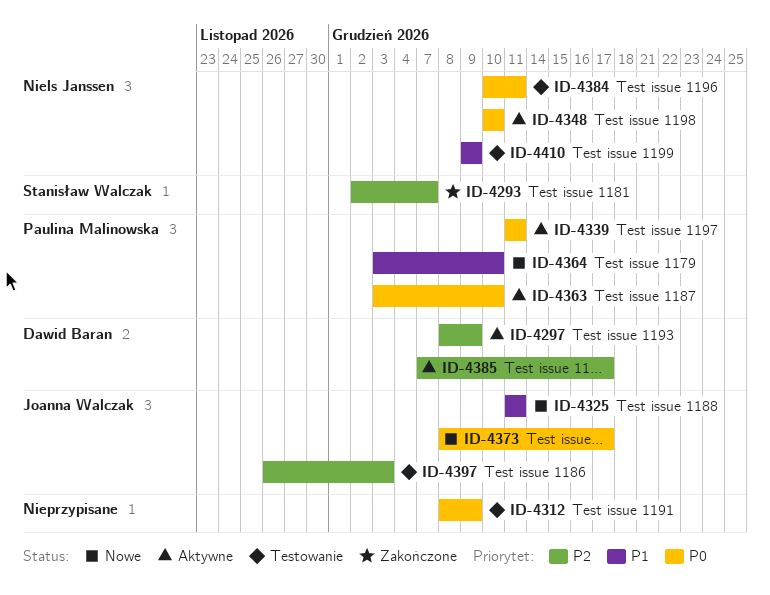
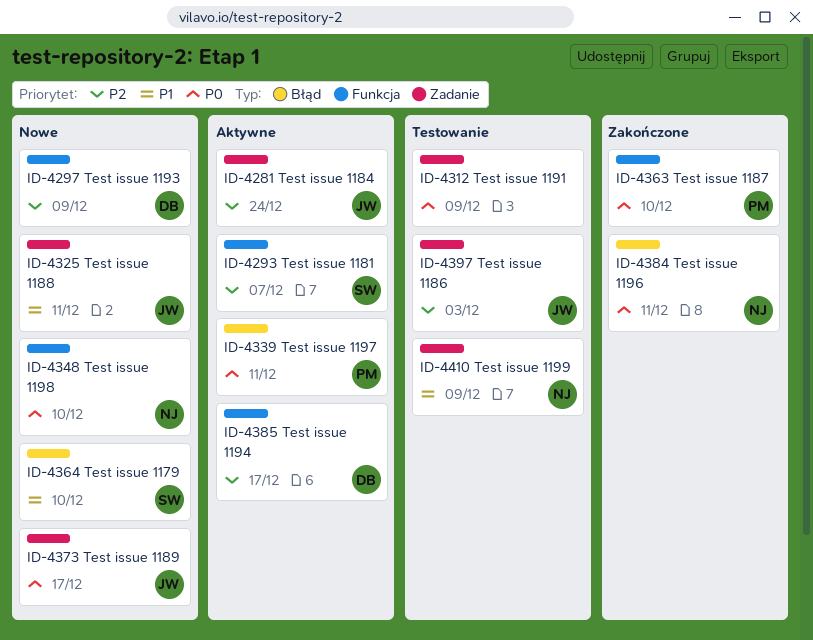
ID-4281: none -> present
ID-4293, status: Zakończone -> Aktywne
ID-4297, status: Aktywne -> Nowe
ID-4348, status: Aktywne -> Nowe
ID-4363, status: Aktywne -> Zakończone
ID-4364, owner: Paulina Malinowska -> Stanisław Walczak
ID-4384, status: Testowanie -> Zakończone

